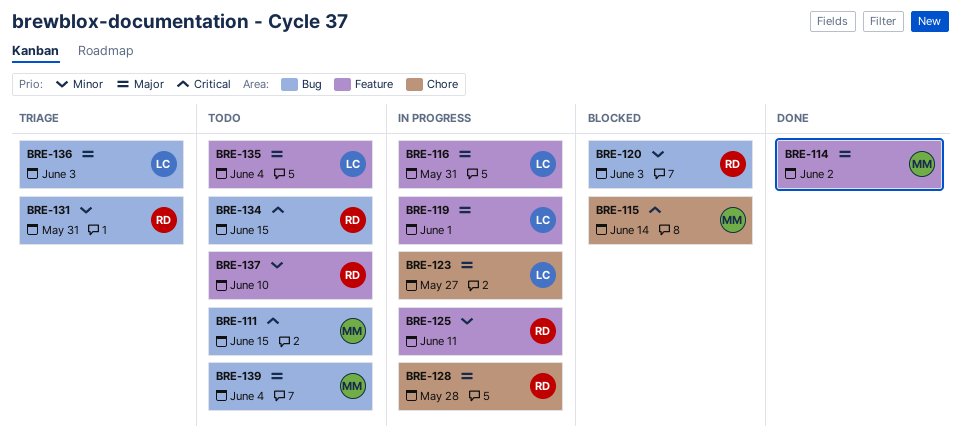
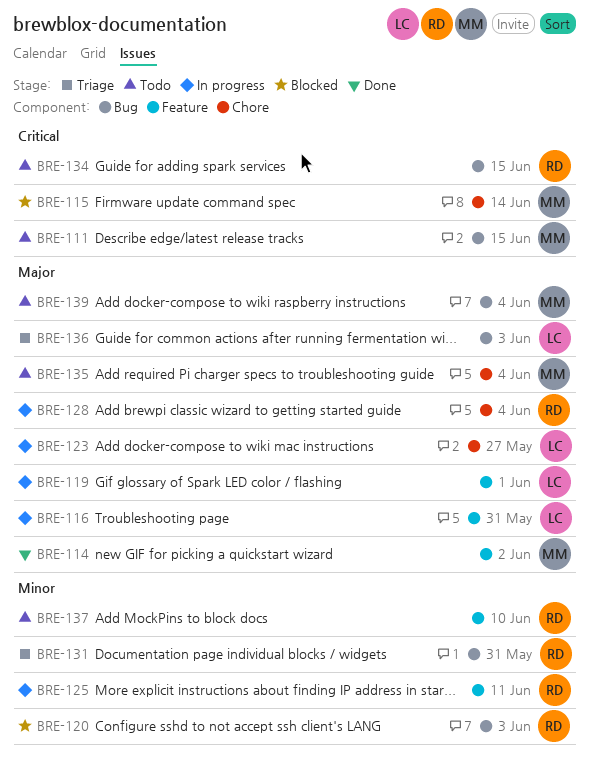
BRE-128, due: May 28 -> Jun 4
BRE-135, owner: LC -> MM
BRE-135, label: Feature -> Chore

